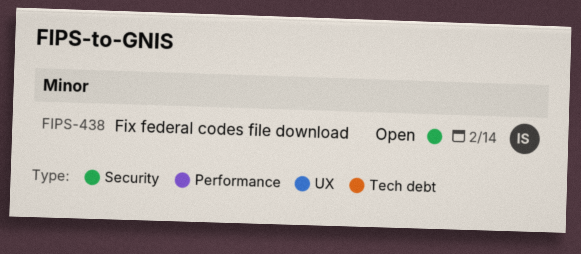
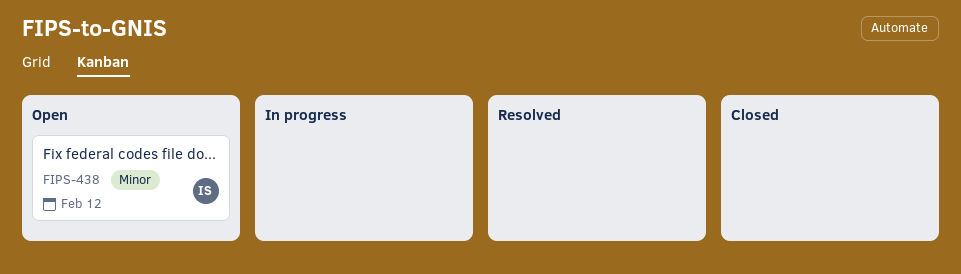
FIPS-438, due: Feb 14 -> Feb 12

